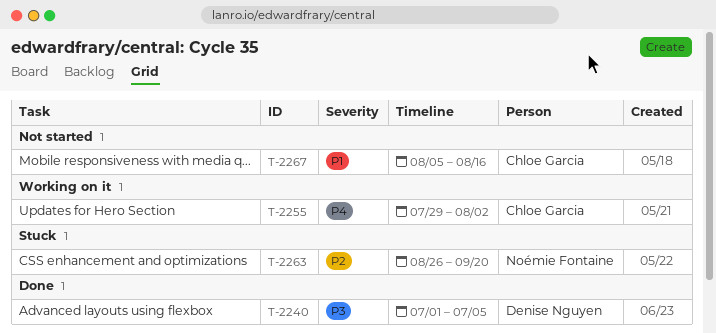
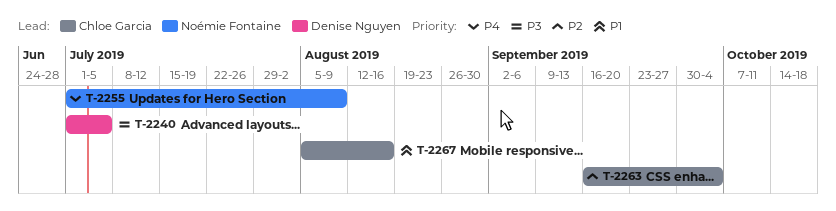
T-2255, owner: Chloe Garcia -> Noémie Fontaine
T-2255, start: Jul 29 -> Jul 1
T-2255, due: Aug 2 -> Aug 9
T-2263, owner: Noémie Fontaine -> Chloe Garcia
T-2263, start: Aug 26 -> Sep 16
T-2263, due: Sep 20 -> Oct 4

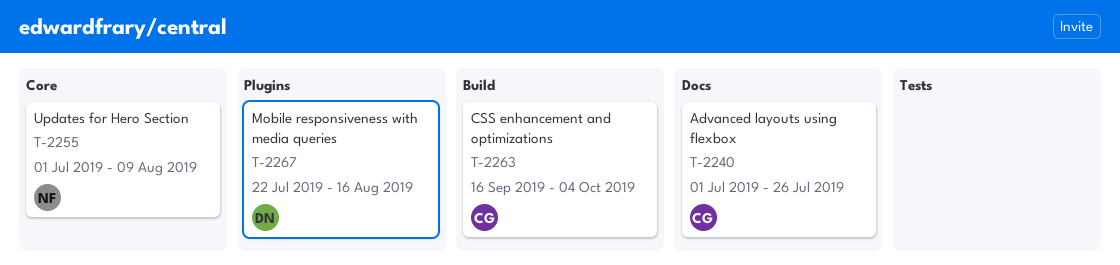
T-2240, owner: Denise Nguyen -> Chloe Garcia
T-2240, due: Jul 5 -> Jul 26
T-2267, owner: Chloe Garcia -> Denise Nguyen
T-2267, start: Aug 5 -> Jul 22

